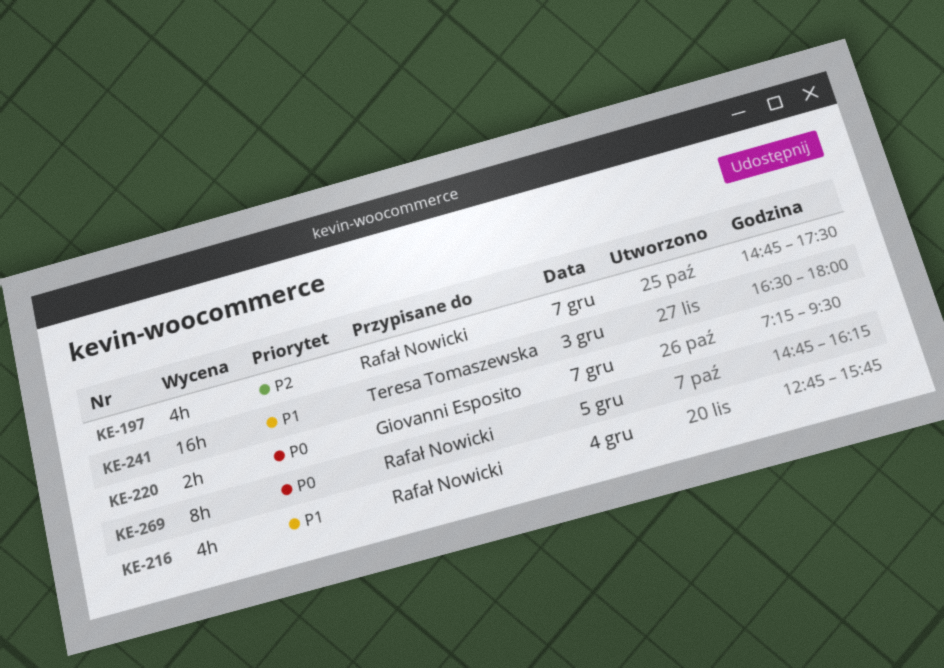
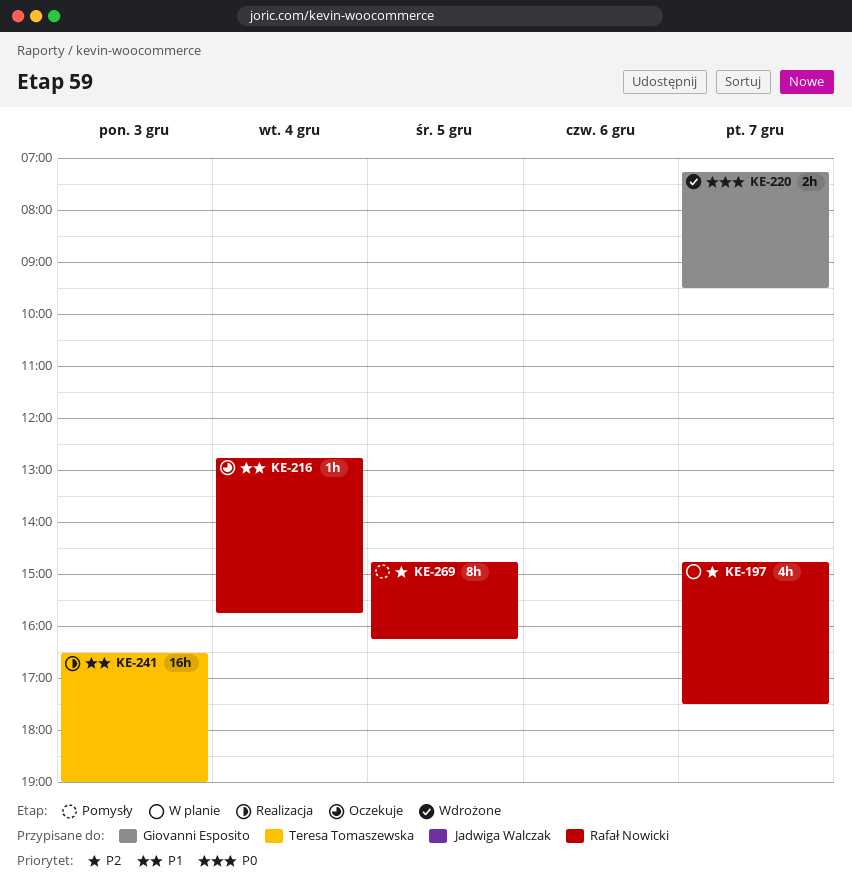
KE-216, estimate: 4h -> 1h
KE-241, ends: 18:00 -> 19:00
KE-269, priority: P0 -> P2

